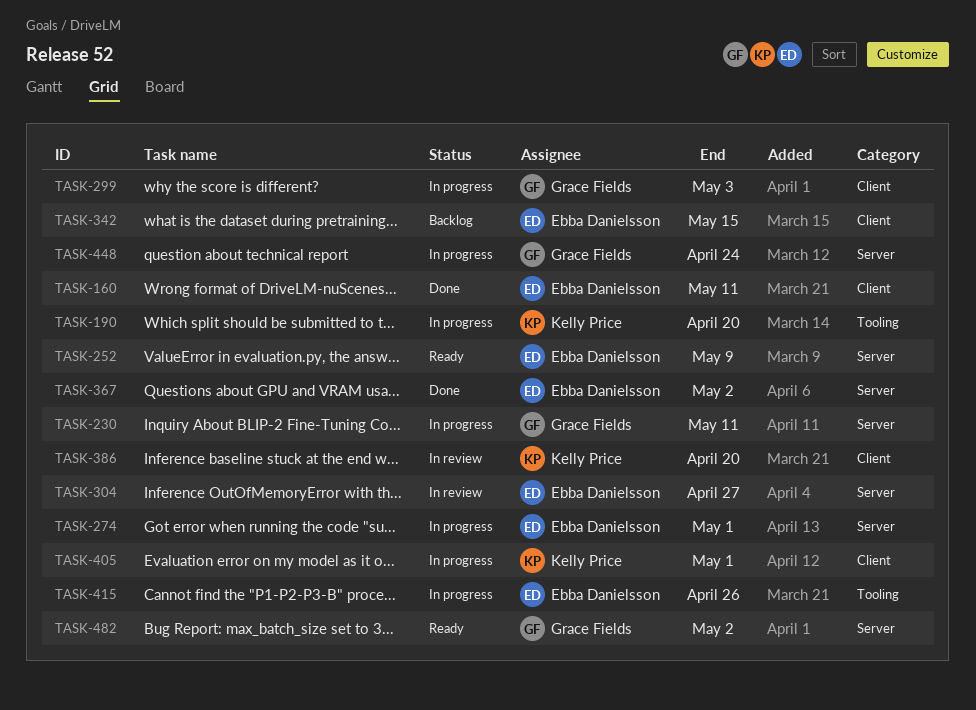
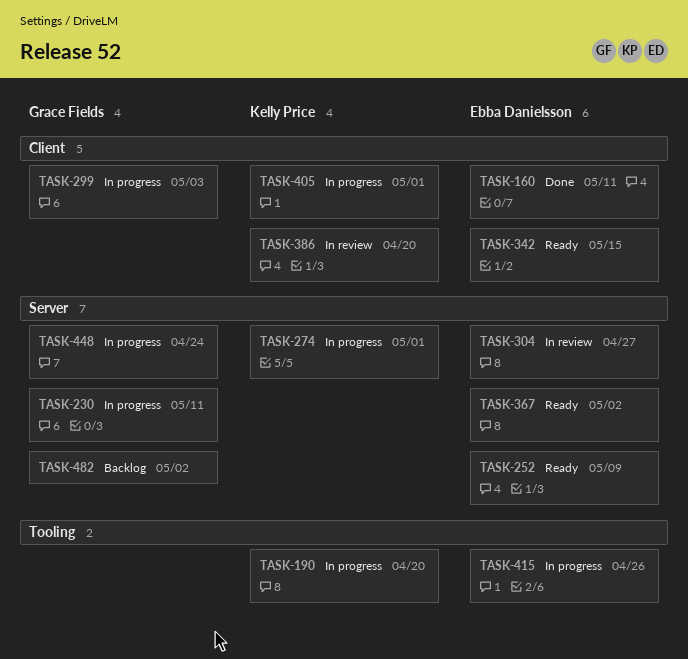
TASK-274, owner: Ebba Danielsson -> Kelly Price
TASK-342, status: Backlog -> Ready
TASK-367, status: Done -> Ready
TASK-482, status: Ready -> Backlog

